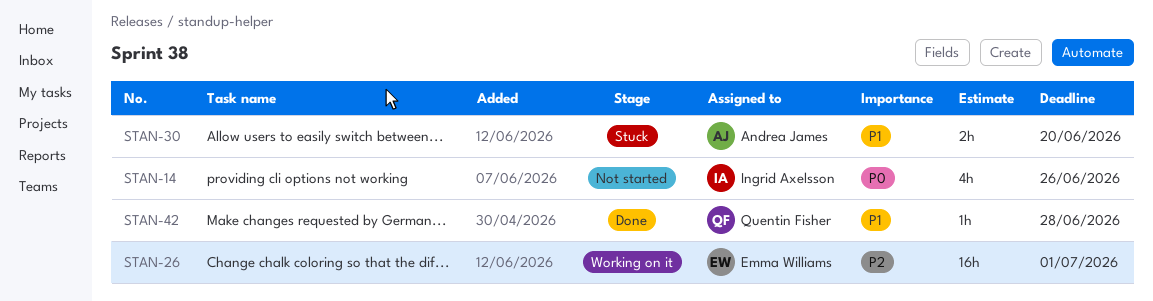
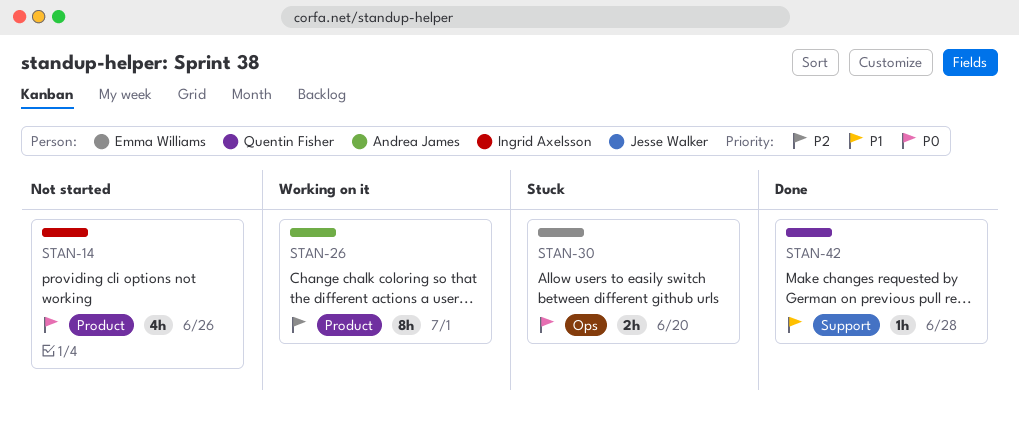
STAN-26, owner: Emma Williams -> Andrea James
STAN-26, estimate: 16h -> 8h
STAN-30, owner: Andrea James -> Emma Williams
STAN-30, priority: P1 -> P0

